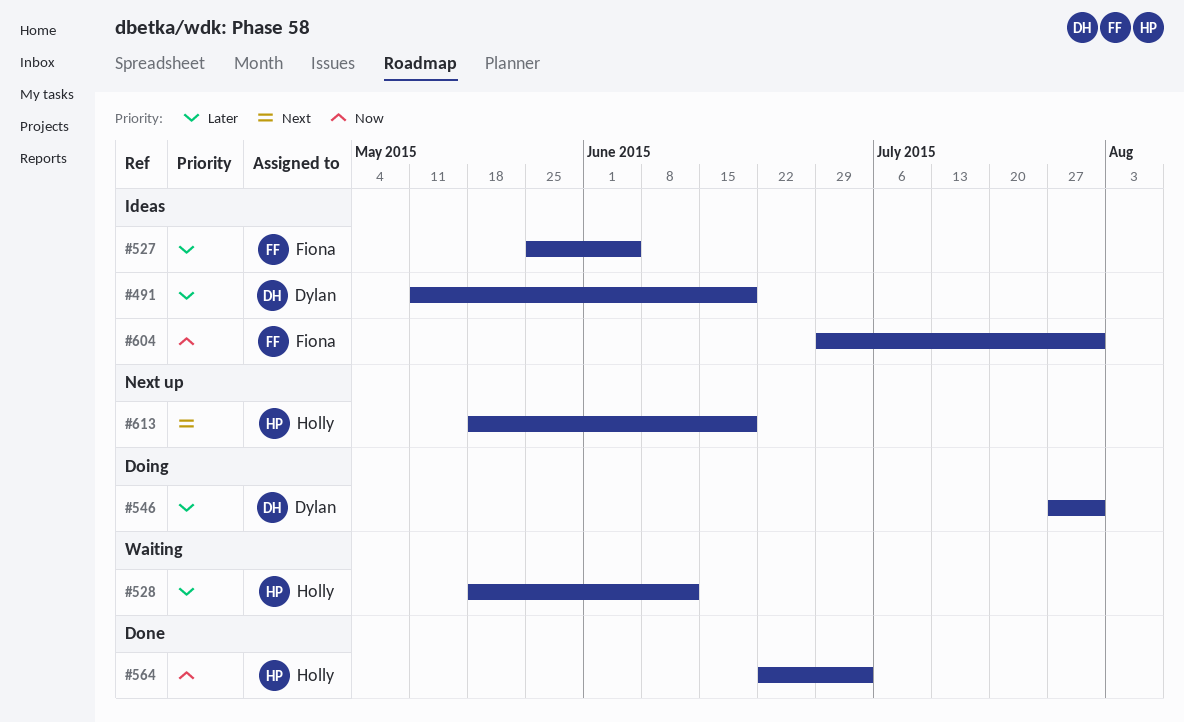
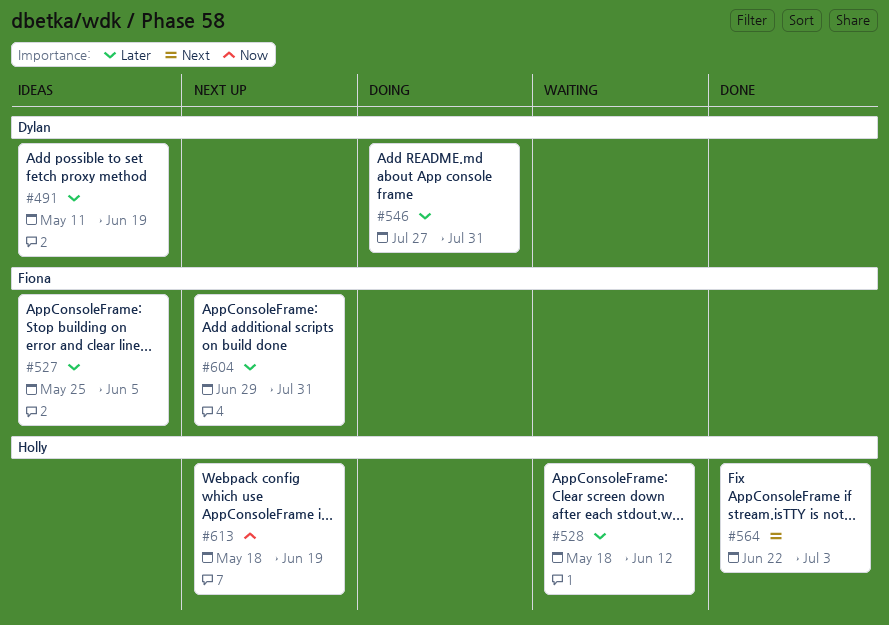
#564, priority: Now -> Next
#604, status: Ideas -> Next up
#604, priority: Now -> Later
#613, priority: Next -> Now

